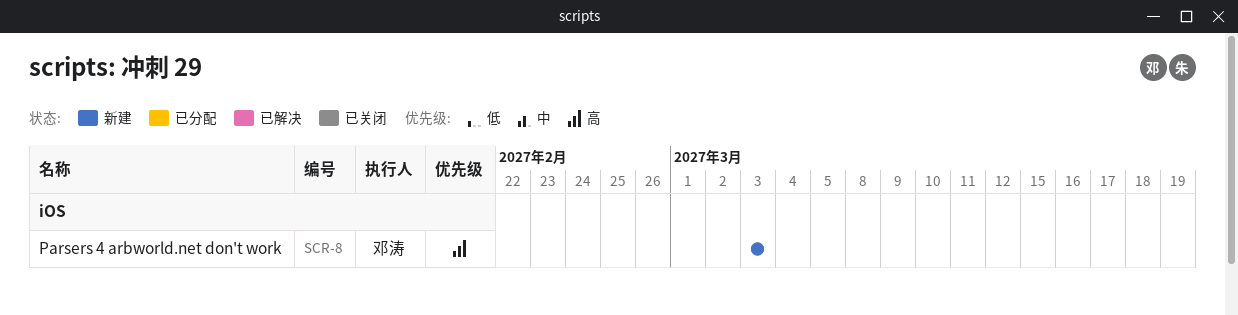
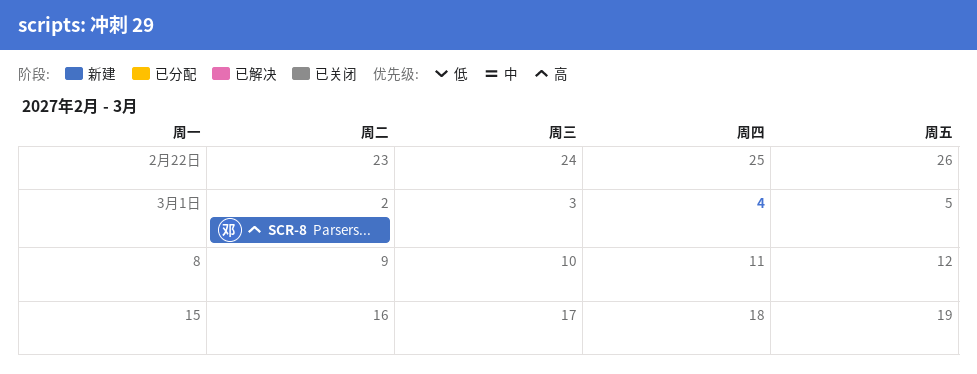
SCR-8, start: Mar 3 -> Mar 2
SCR-8, due: Mar 3 -> Mar 2

